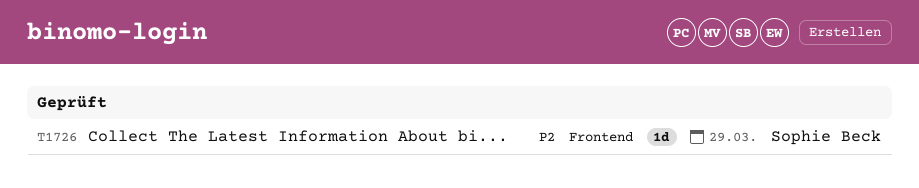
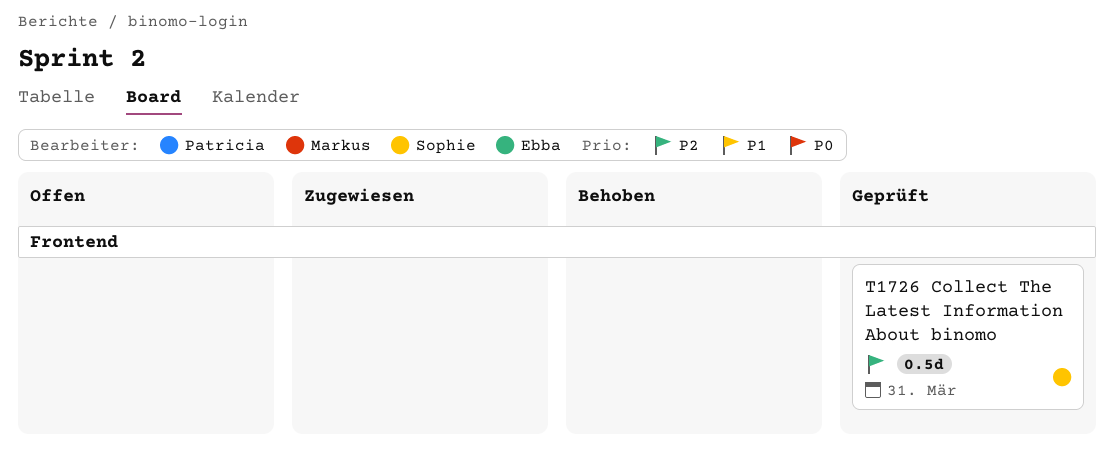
T1726, estimate: 1d -> 0.5d
T1726, due: Mar 29 -> Mar 31

